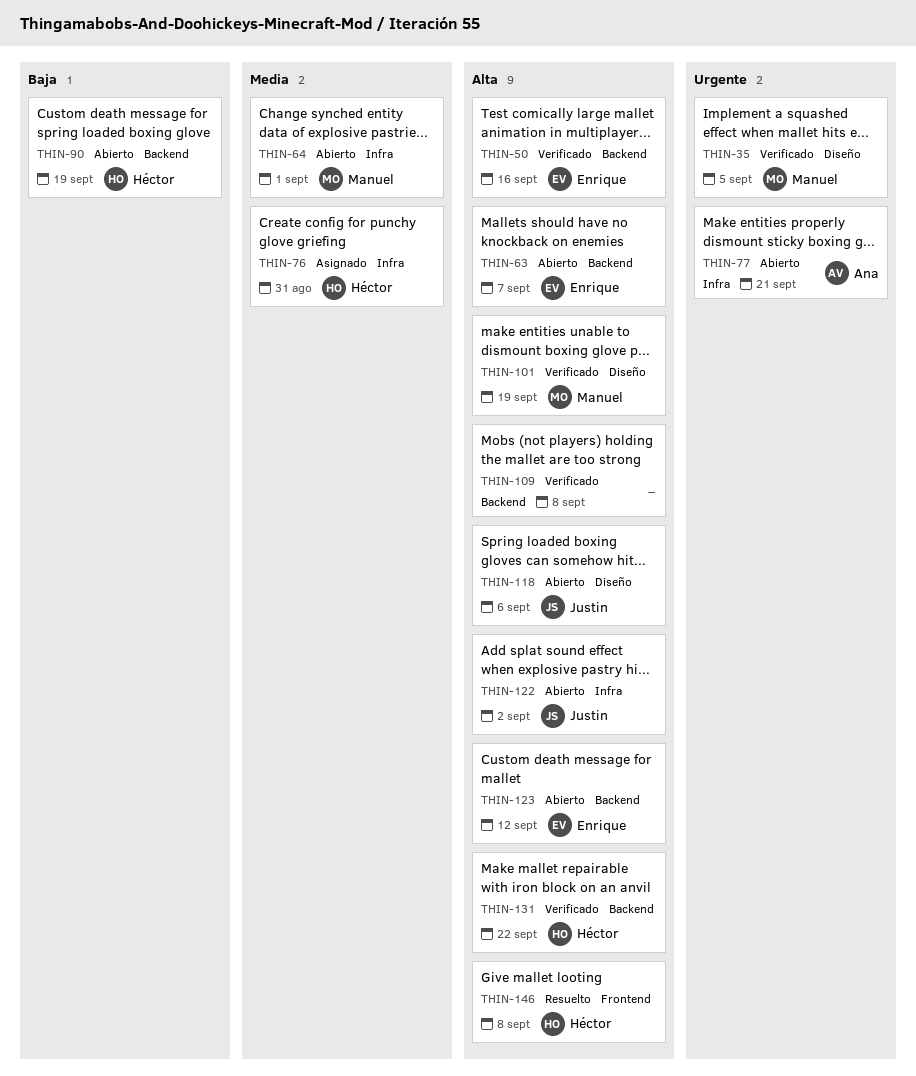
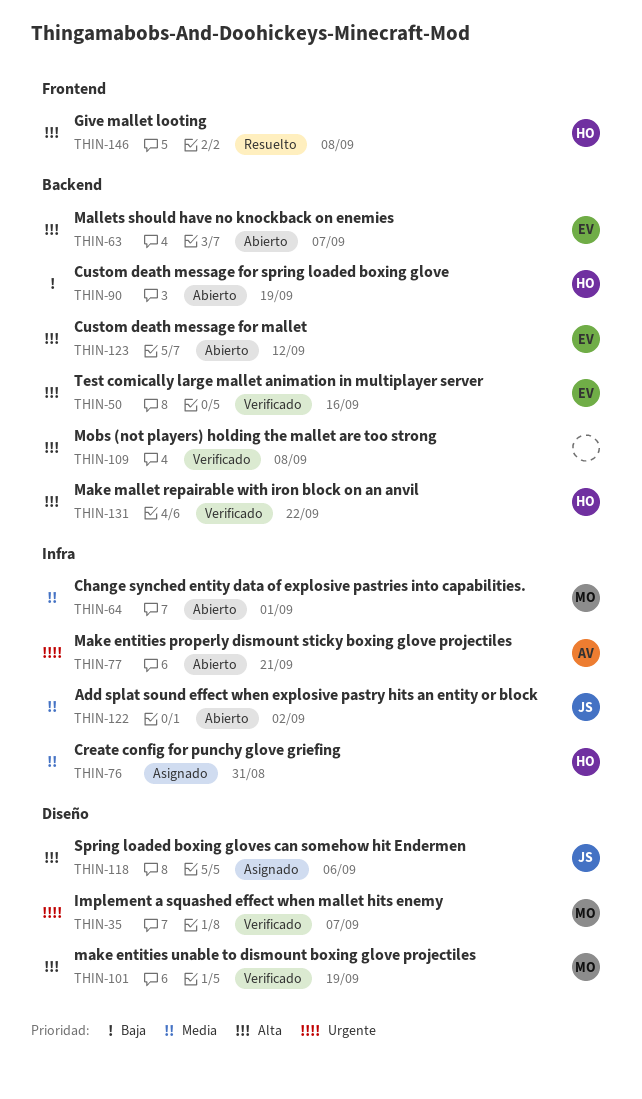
THIN-35, due: Sep 5 -> Sep 7
THIN-118, status: Abierto -> Asignado
THIN-122, priority: Alta -> Media

